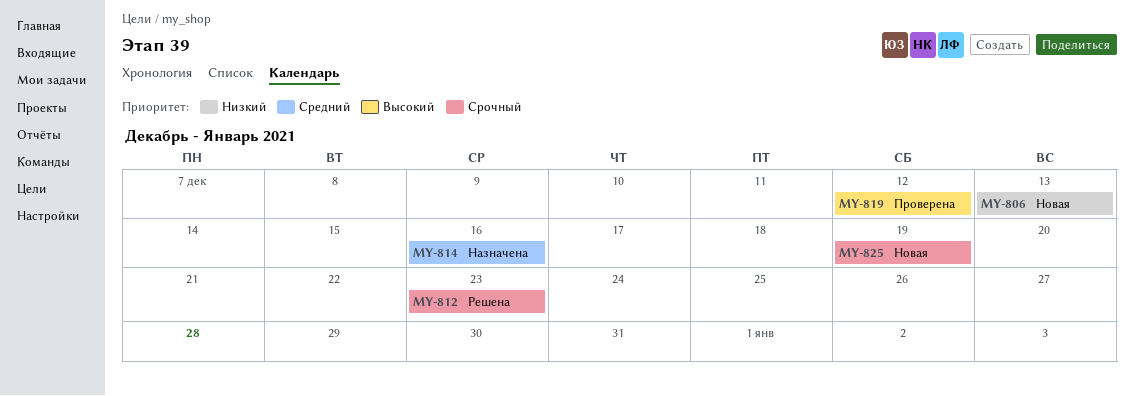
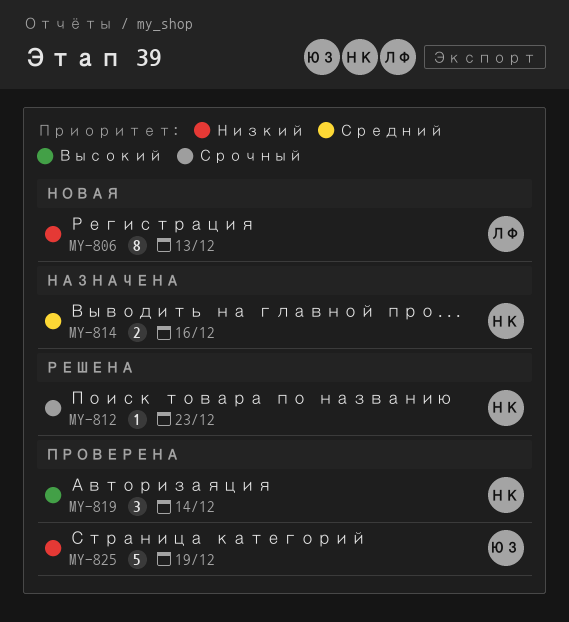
MY-819, due: Dec 12 -> Dec 14
MY-825, status: Новая -> Проверена
MY-825, priority: Срочный -> Низкий

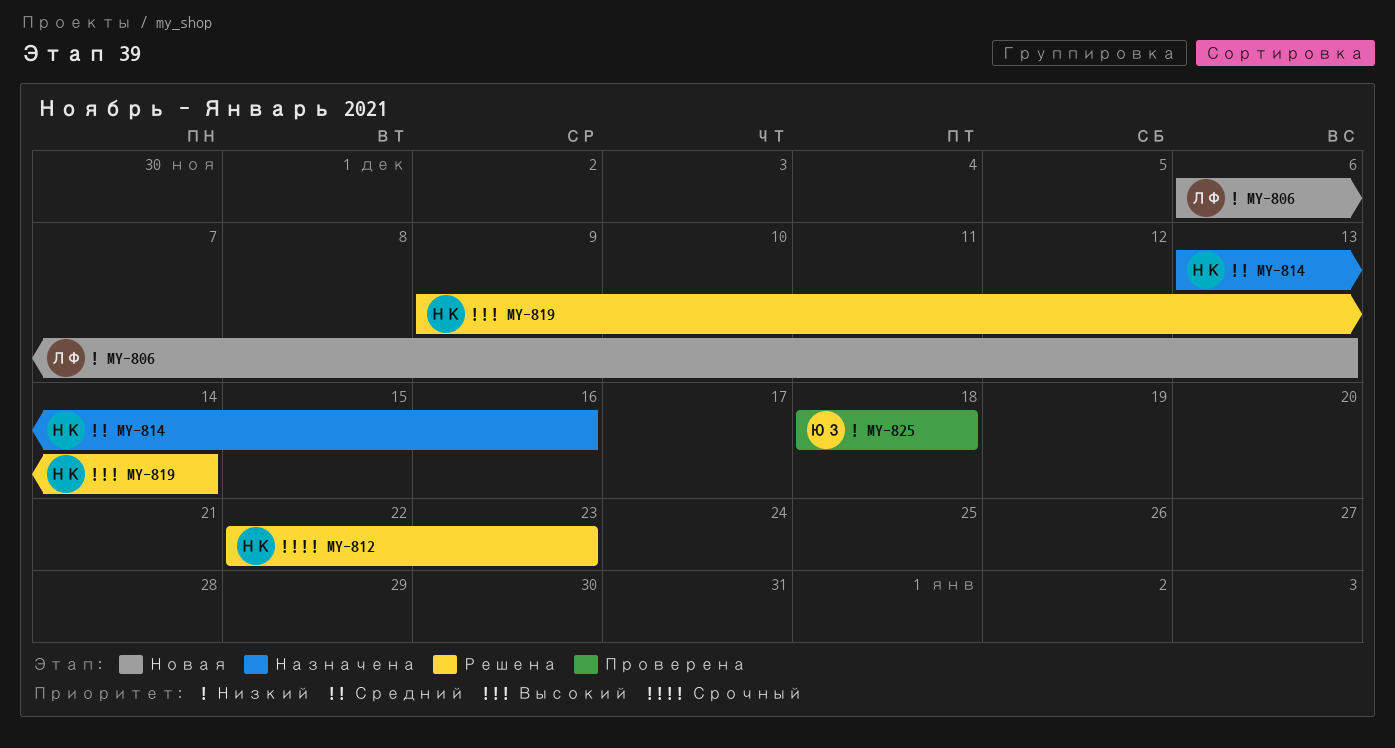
MY-819, status: Проверена -> Решена
MY-825, due: Dec 19 -> Dec 18

